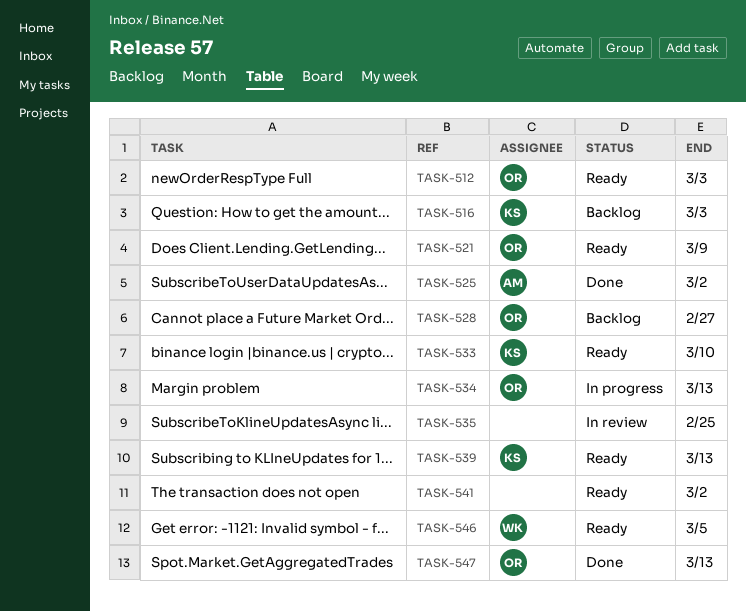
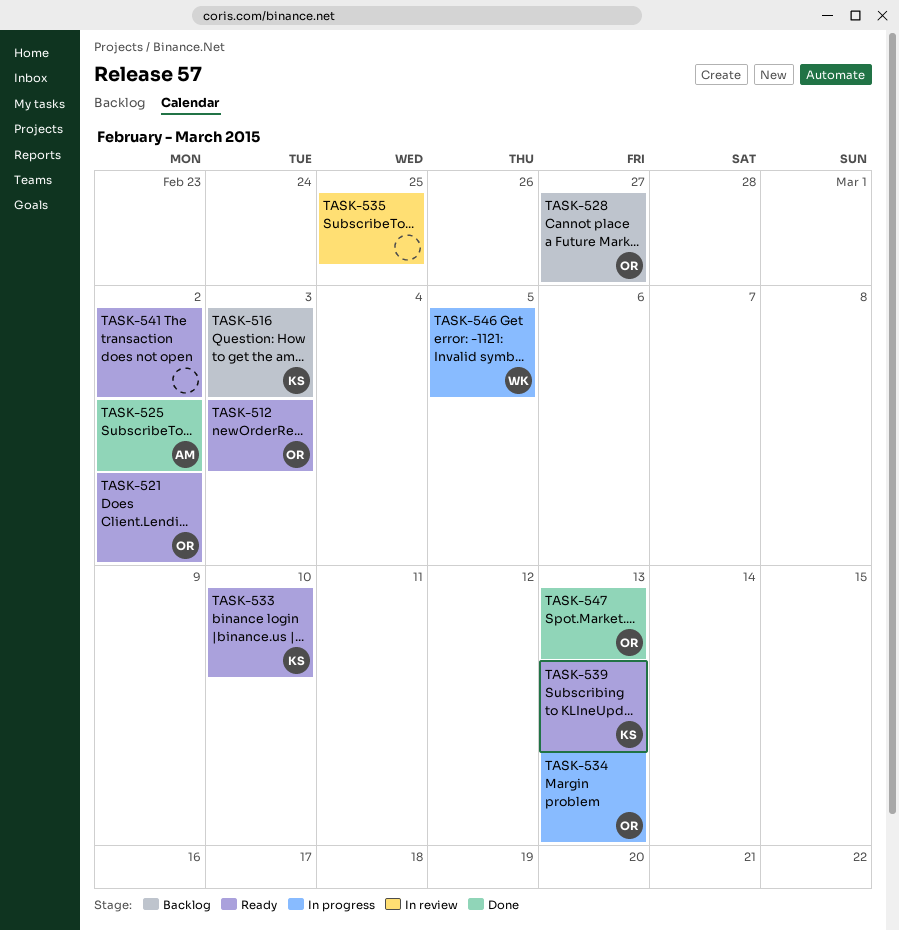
TASK-521, due: Mar 9 -> Mar 2
TASK-546, status: Ready -> In progress

